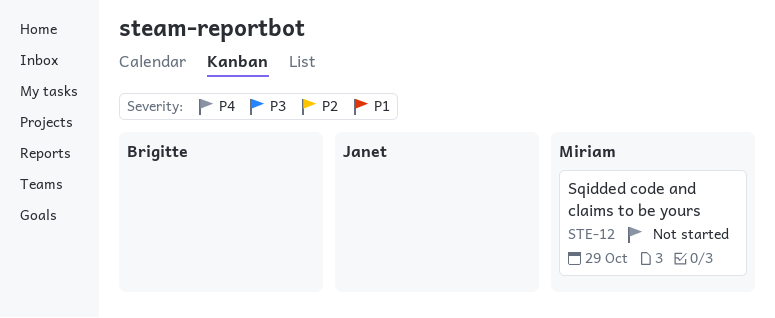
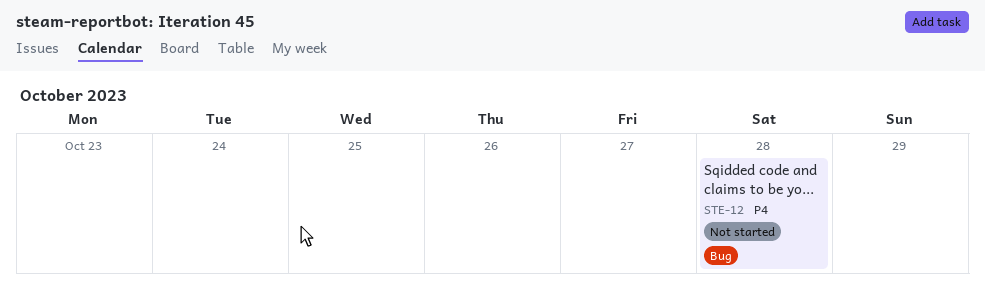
STE-12, due: Oct 29 -> Oct 28

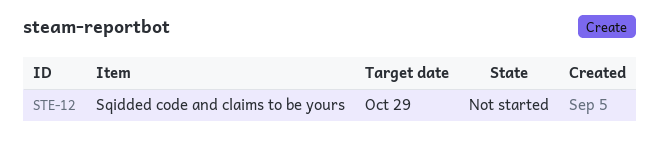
STE-12, due: Oct 28 -> Oct 29

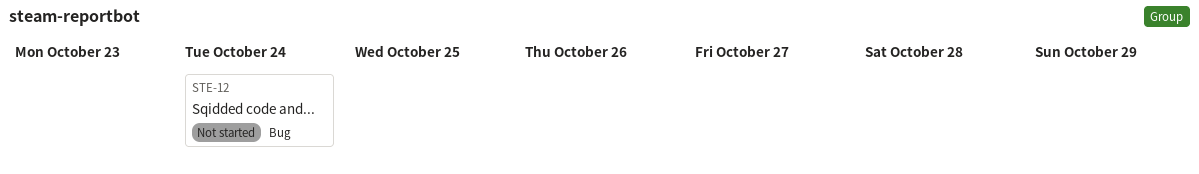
STE-12, due: Oct 29 -> Oct 24

